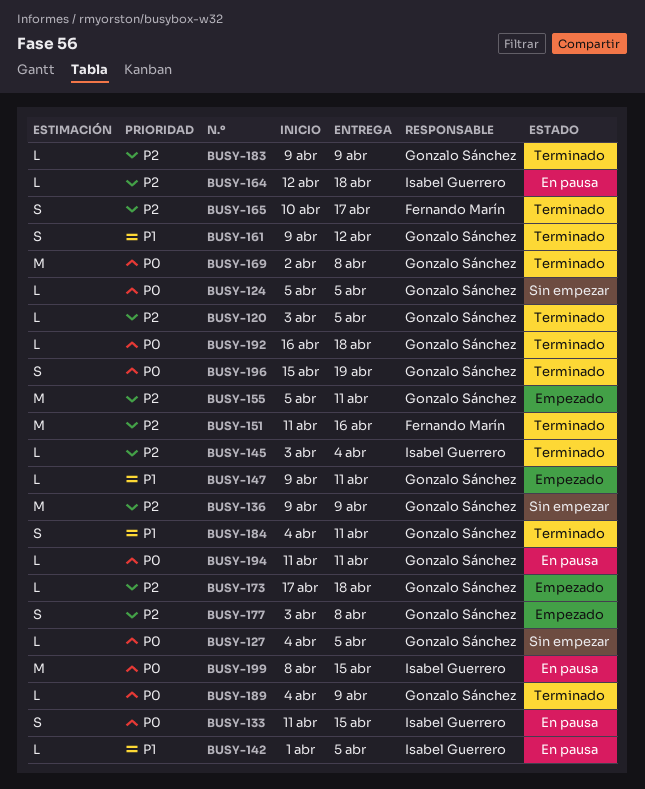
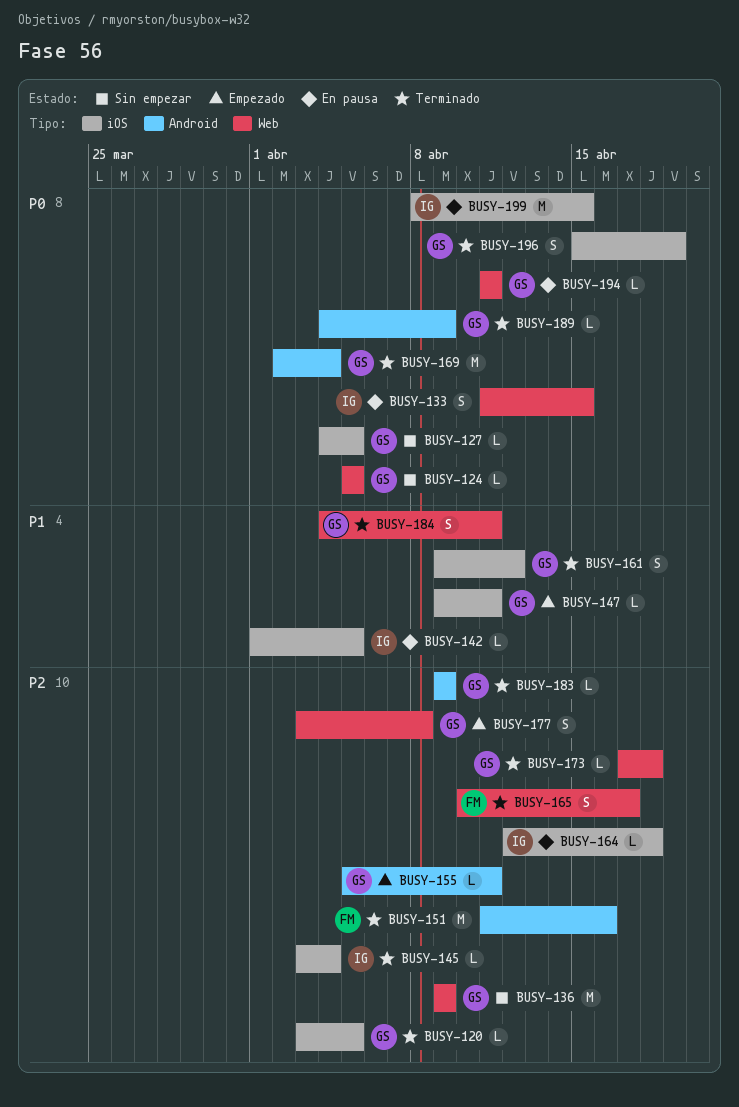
BUSY-155, estimate: M -> L
BUSY-169, due: Apr 8 -> Apr 4
BUSY-173, status: Empezado -> Terminado
BUSY-192: present -> none

